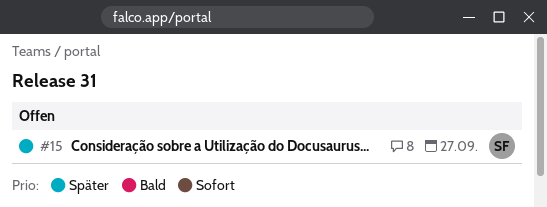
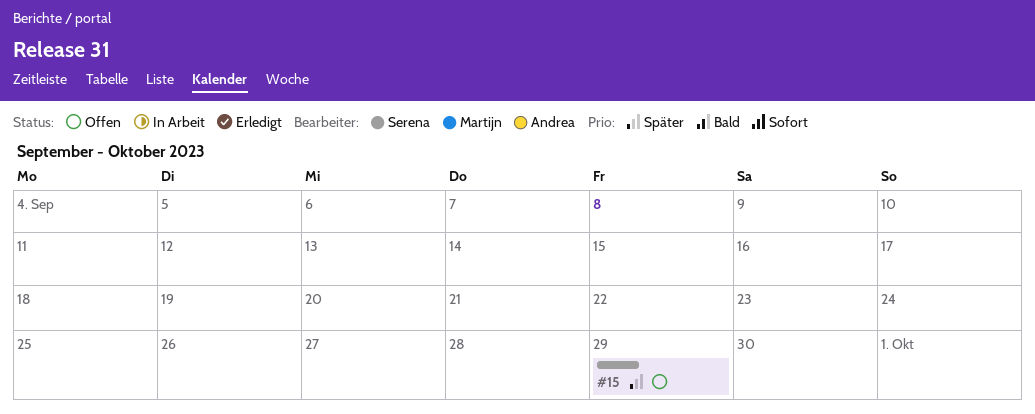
#15, due: Sep 27 -> Sep 29

